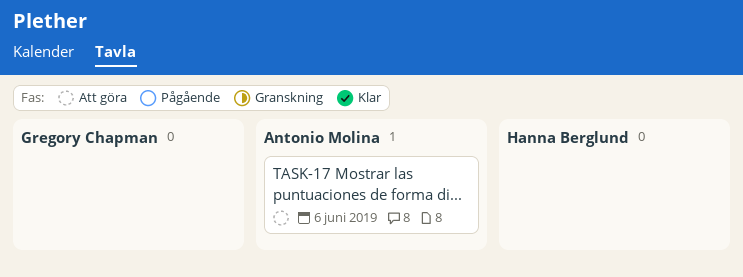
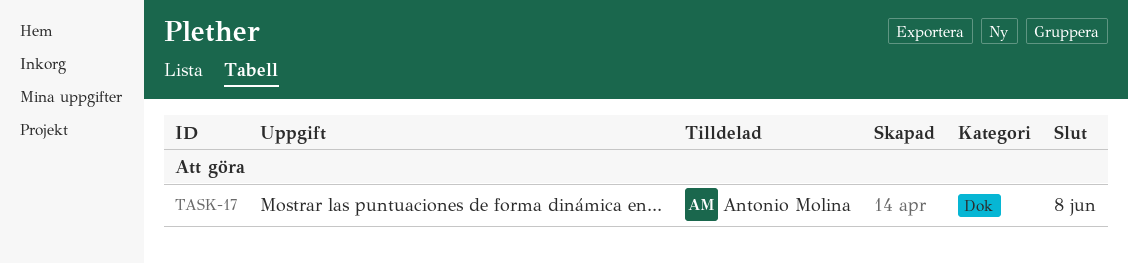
TASK-17, due: Jun 6 -> Jun 8

